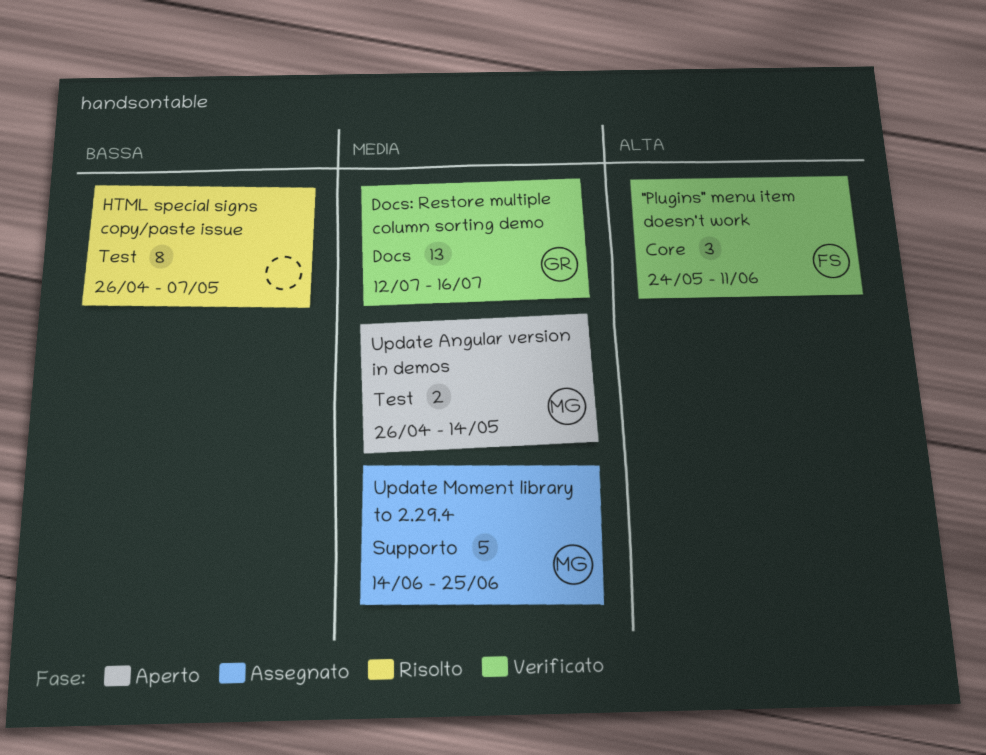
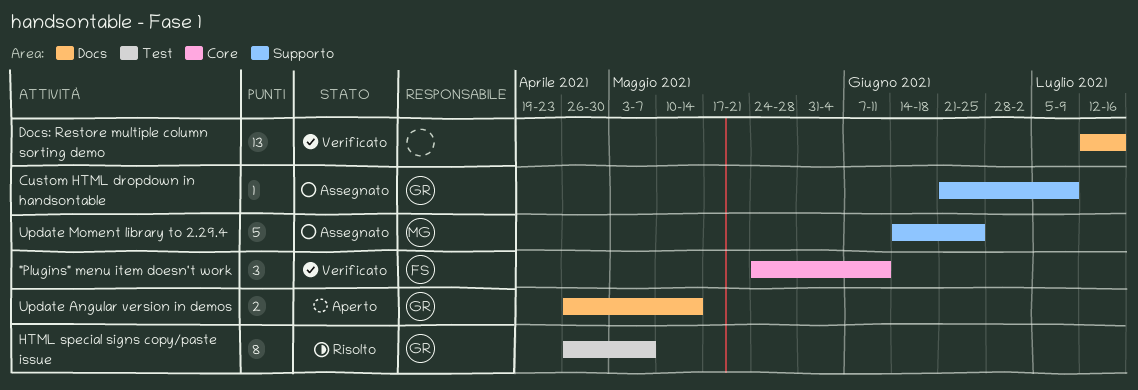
Custom HTML dropdown in handsontable: none -> present
Docs: Restore multiple column sorting demo, owner: GR -> none
HTML special signs copy/paste issue, owner: none -> GR
Update Angular version in demos, owner: MG -> GR
Update Angular version in demos, label: Test -> Docs

